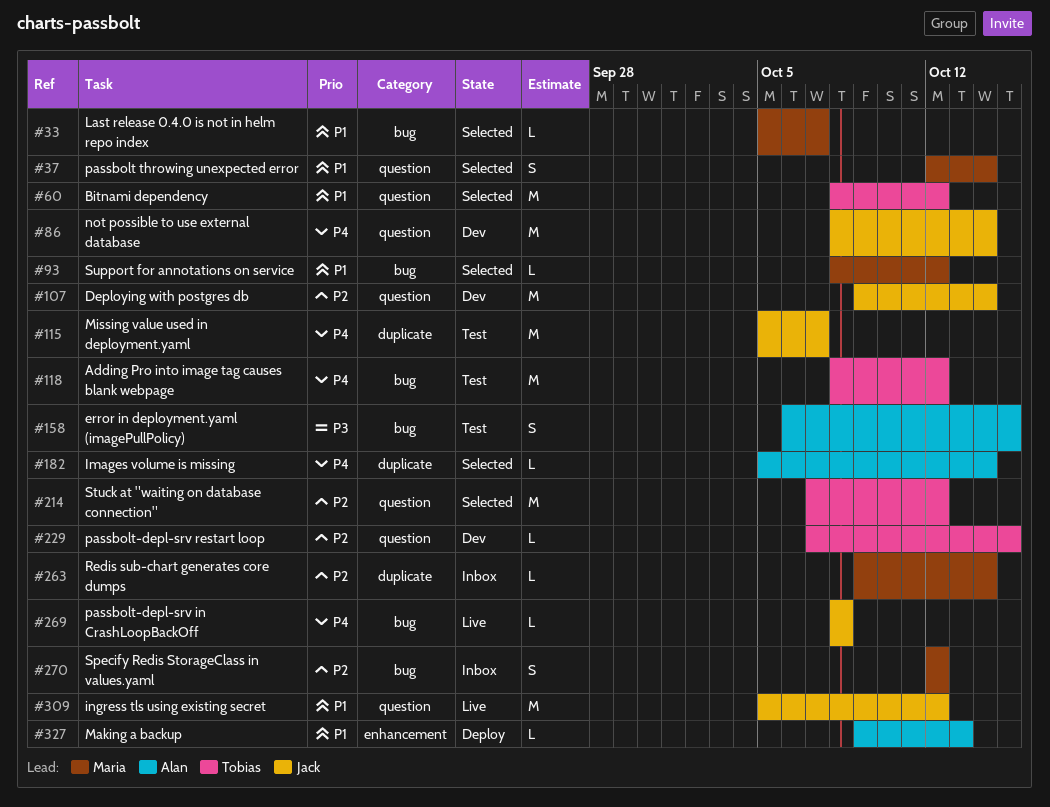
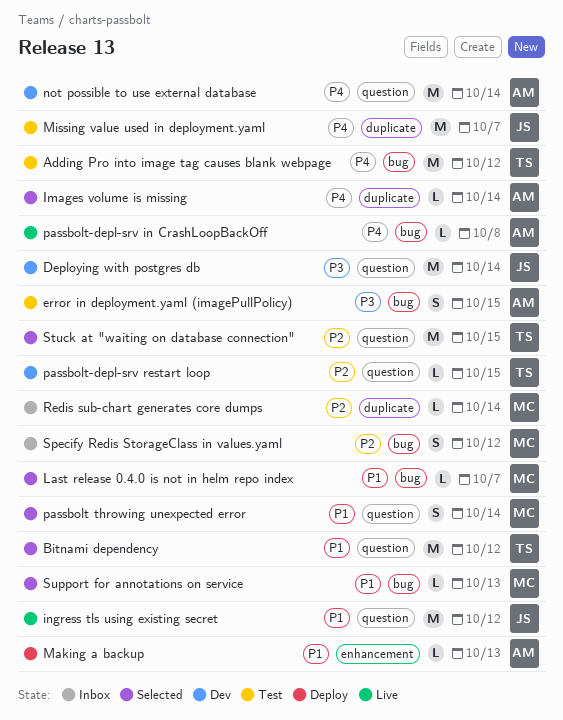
Deploying with postgres db, priority: P2 -> P3
not possible to use external database, owner: Jack -> Alan
passbolt-depl-srv in CrashLoopBackOff, owner: Jack -> Alan
Stuck at "waiting on database connection", due: Oct 12 -> Oct 15
Support for annotations on service, due: Oct 12 -> Oct 13

